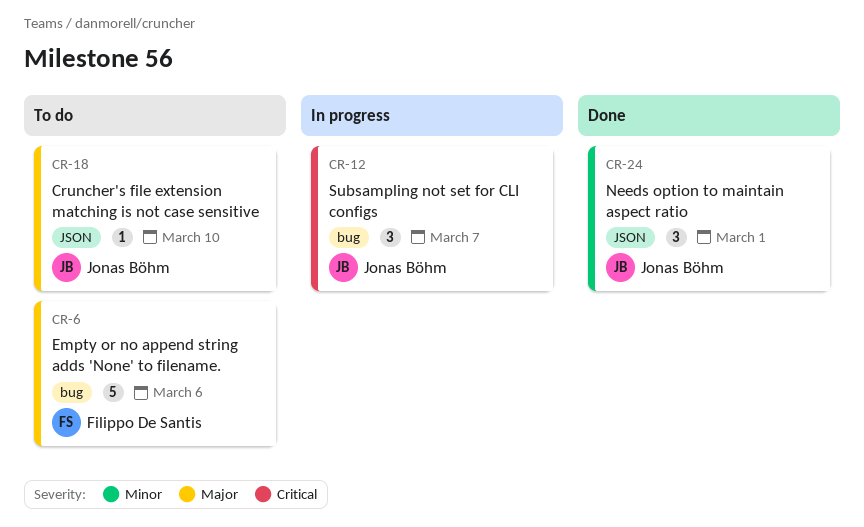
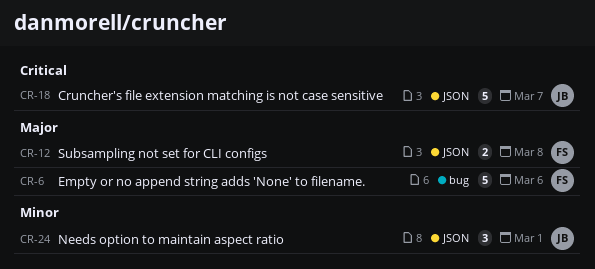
CR-12, owner: Jonas Böhm -> Filippo De Santis
CR-12, priority: Critical -> Major
CR-12, label: bug -> JSON
CR-12, estimate: 3 -> 2
CR-12, due: Mar 7 -> Mar 8
CR-18, priority: Major -> Critical
CR-18, estimate: 1 -> 5
CR-18, due: Mar 10 -> Mar 7

